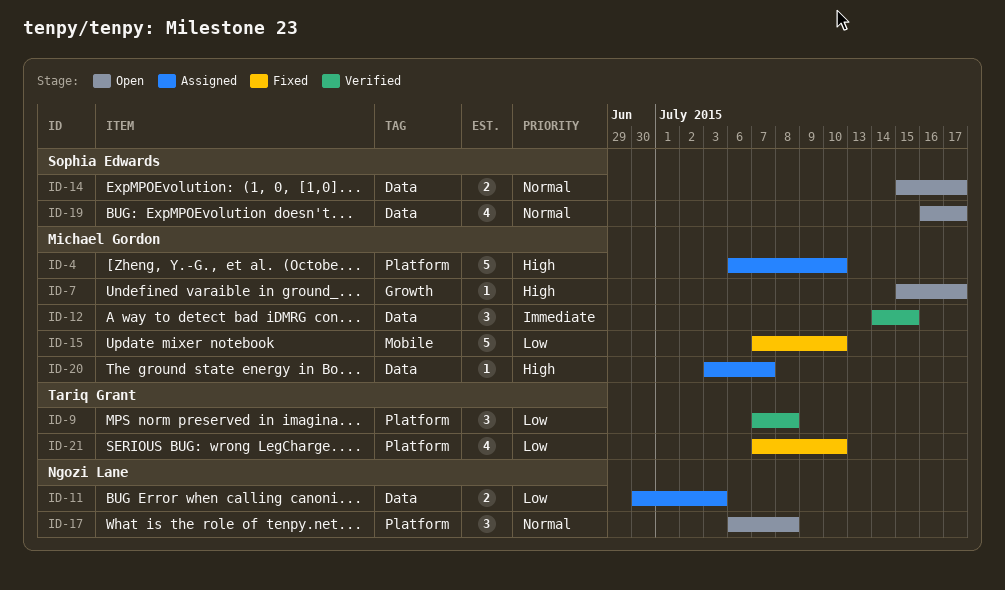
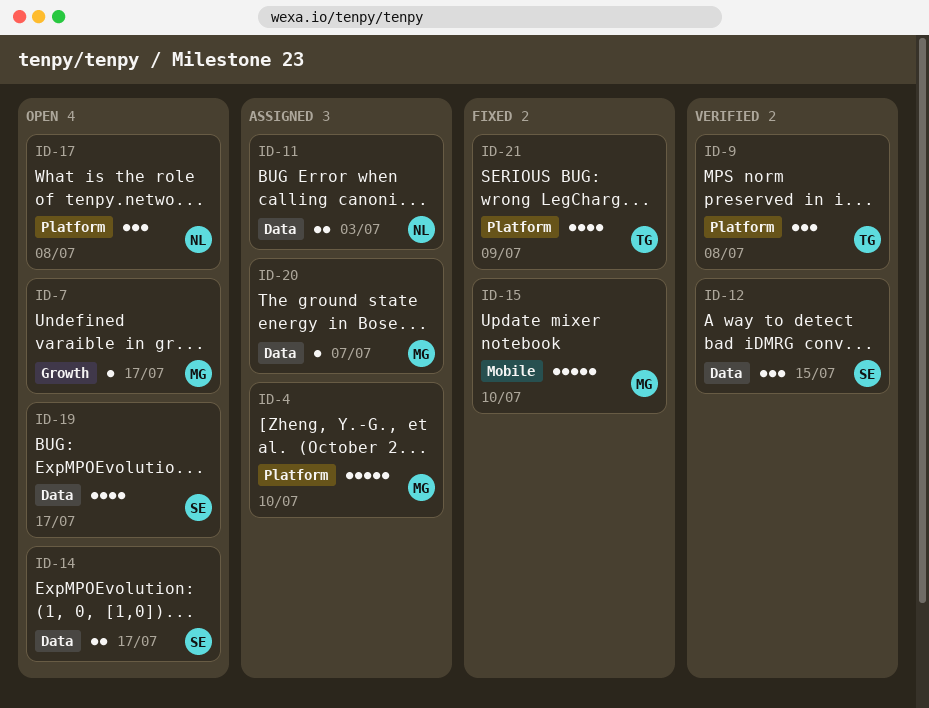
ID-12, owner: Michael Gordon -> Sophia Edwards
ID-21, due: Jul 10 -> Jul 9

